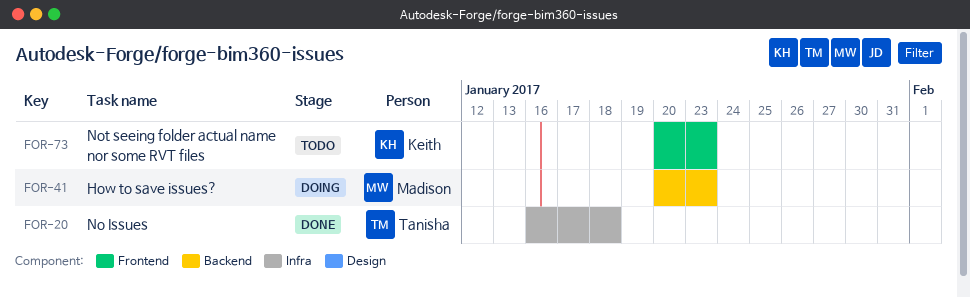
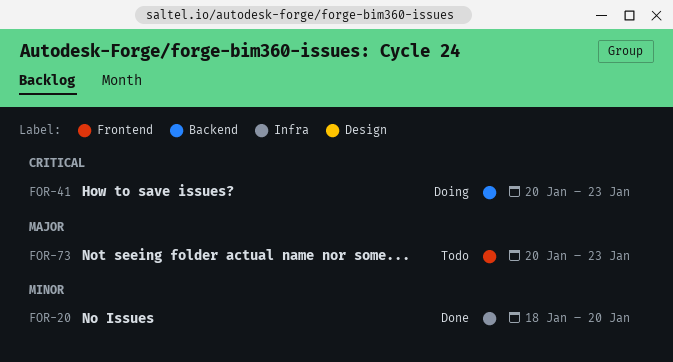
FOR-20, start: Jan 16 -> Jan 18
FOR-20, due: Jan 18 -> Jan 20

